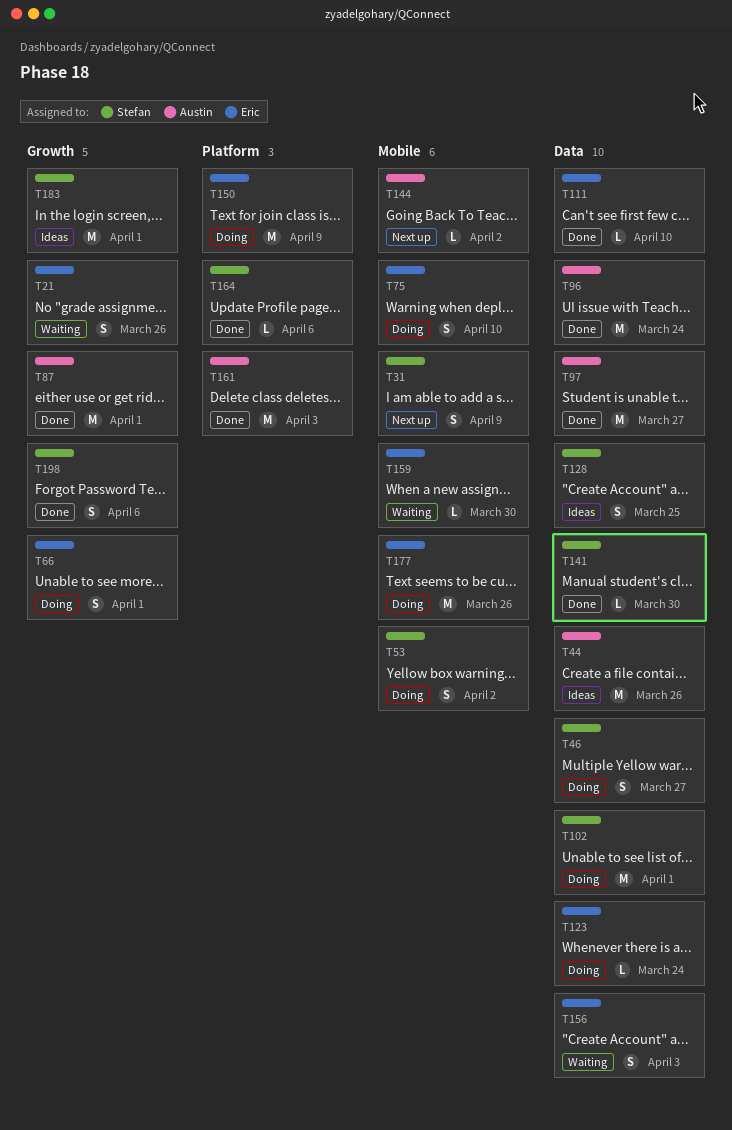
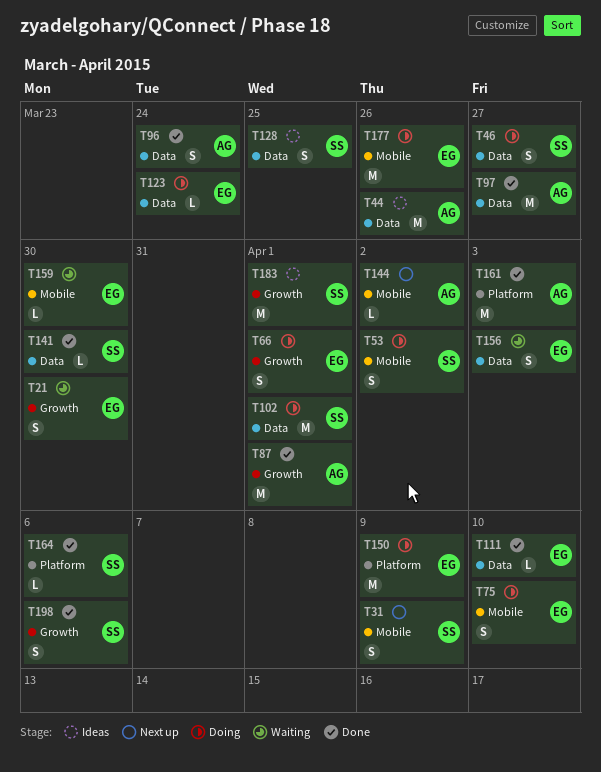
T21, due: Mar 26 -> Mar 30
T96, estimate: M -> S

